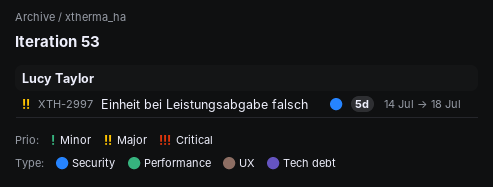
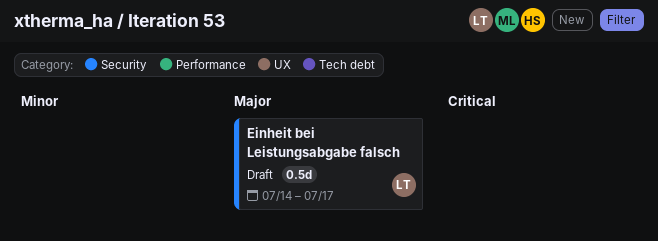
Einheit bei Leistungsabgabe falsch, estimate: 5d -> 0.5d
Einheit bei Leistungsabgabe falsch, due: Jul 18 -> Jul 17

